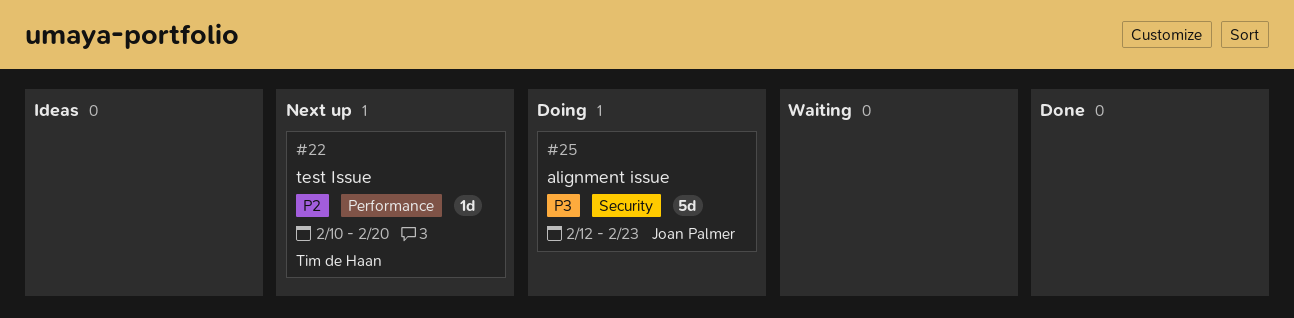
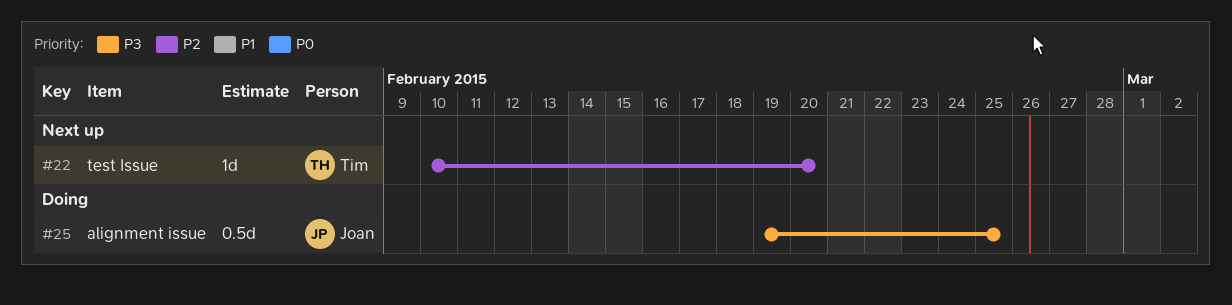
#25, estimate: 5d -> 0.5d
#25, start: Feb 12 -> Feb 19
#25, due: Feb 23 -> Feb 25

